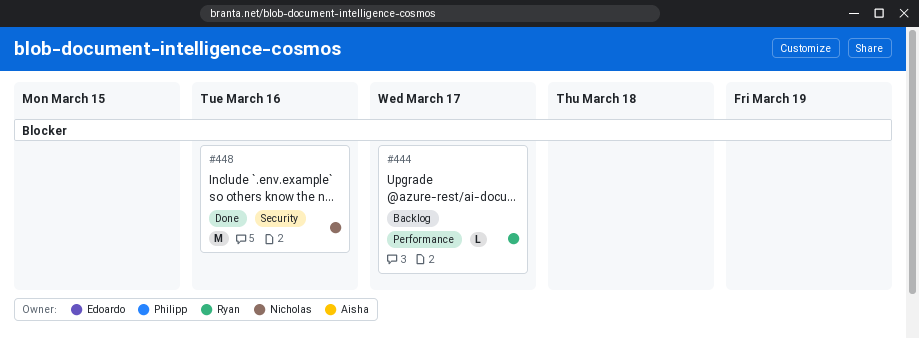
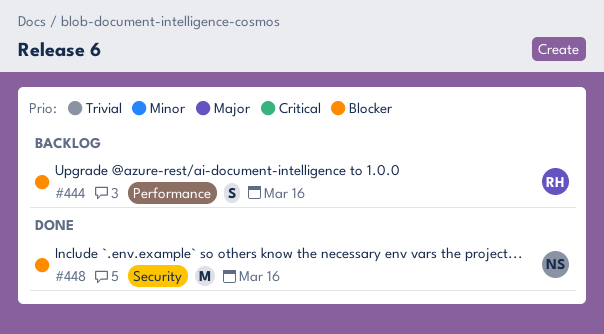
#444, estimate: L -> S
#444, due: Mar 17 -> Mar 16

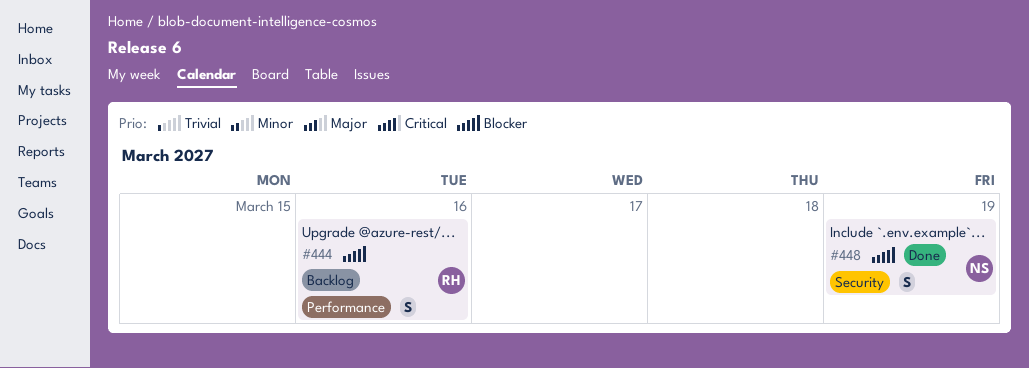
#448, estimate: M -> S
#448, due: Mar 16 -> Mar 19

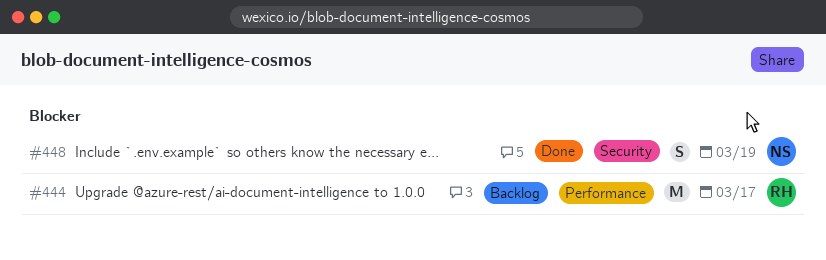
#444, estimate: S -> M
#444, due: Mar 16 -> Mar 17

